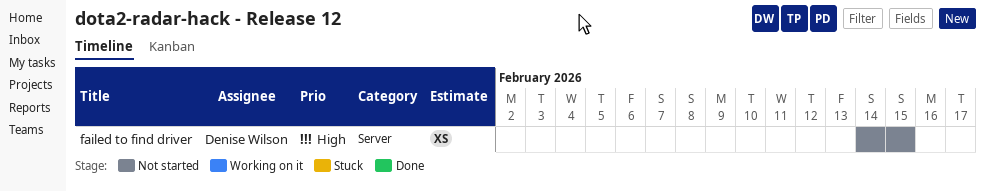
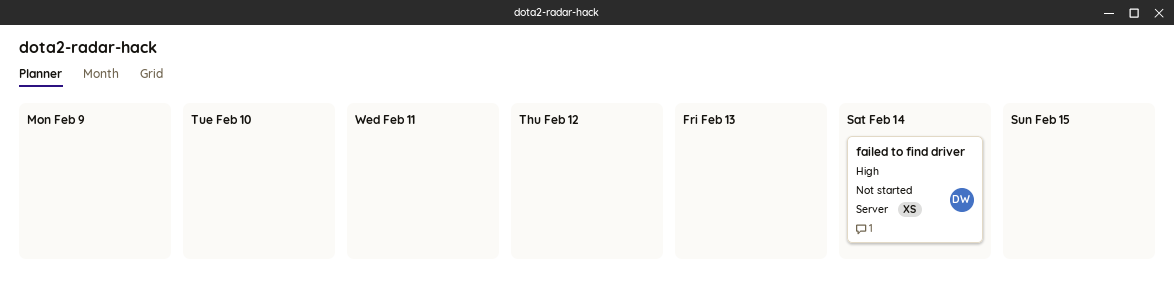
failed to find driver, due: Feb 15 -> Feb 14

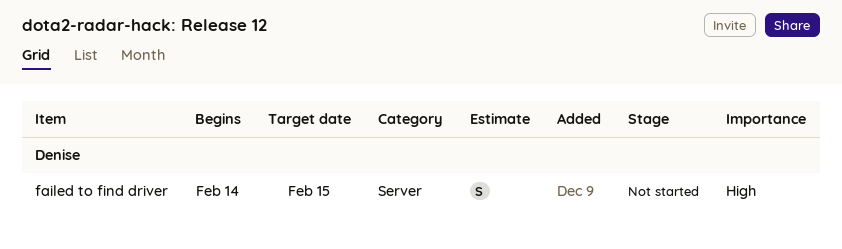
failed to find driver, estimate: XS -> S
failed to find driver, due: Feb 14 -> Feb 15

